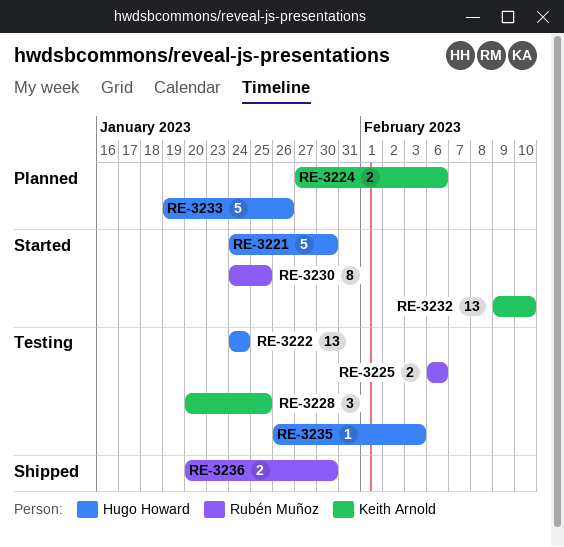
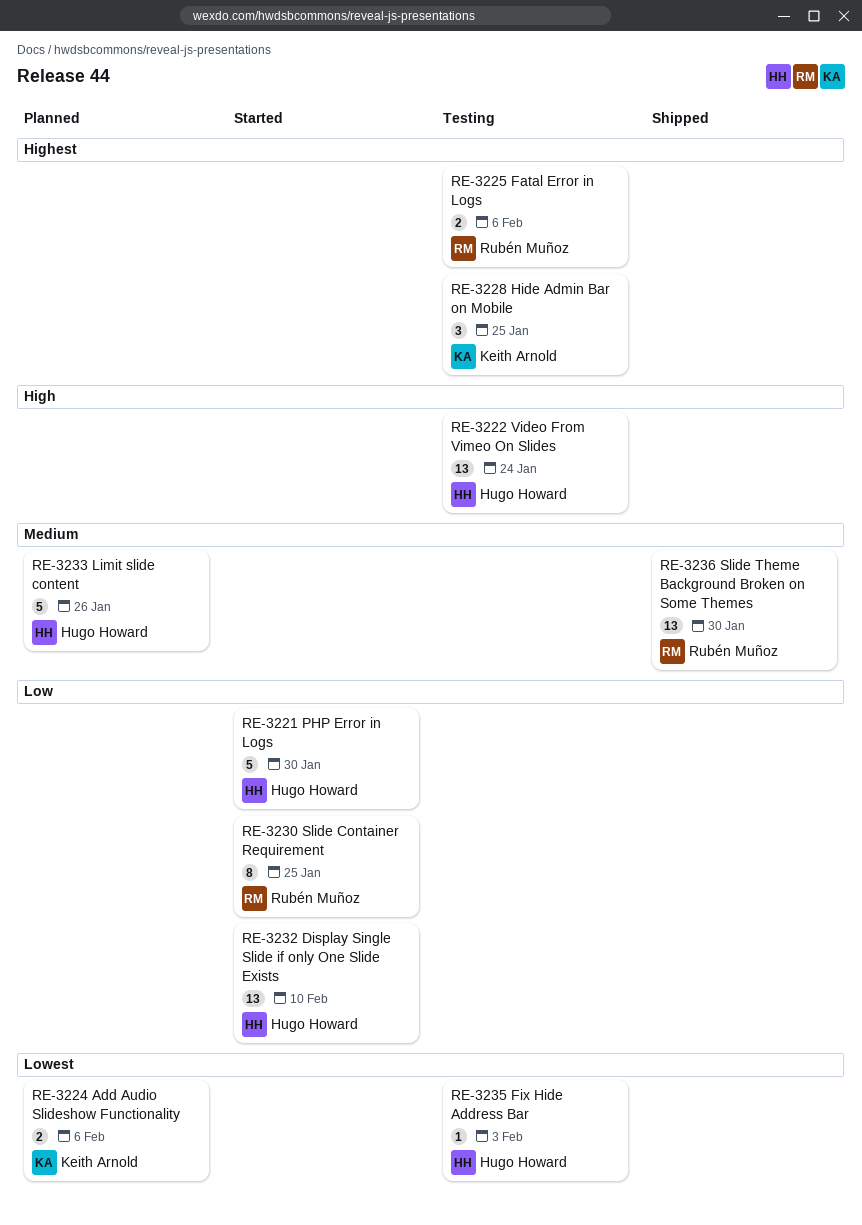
RE-3232, owner: Keith Arnold -> Hugo Howard
RE-3236, estimate: 2 -> 13

